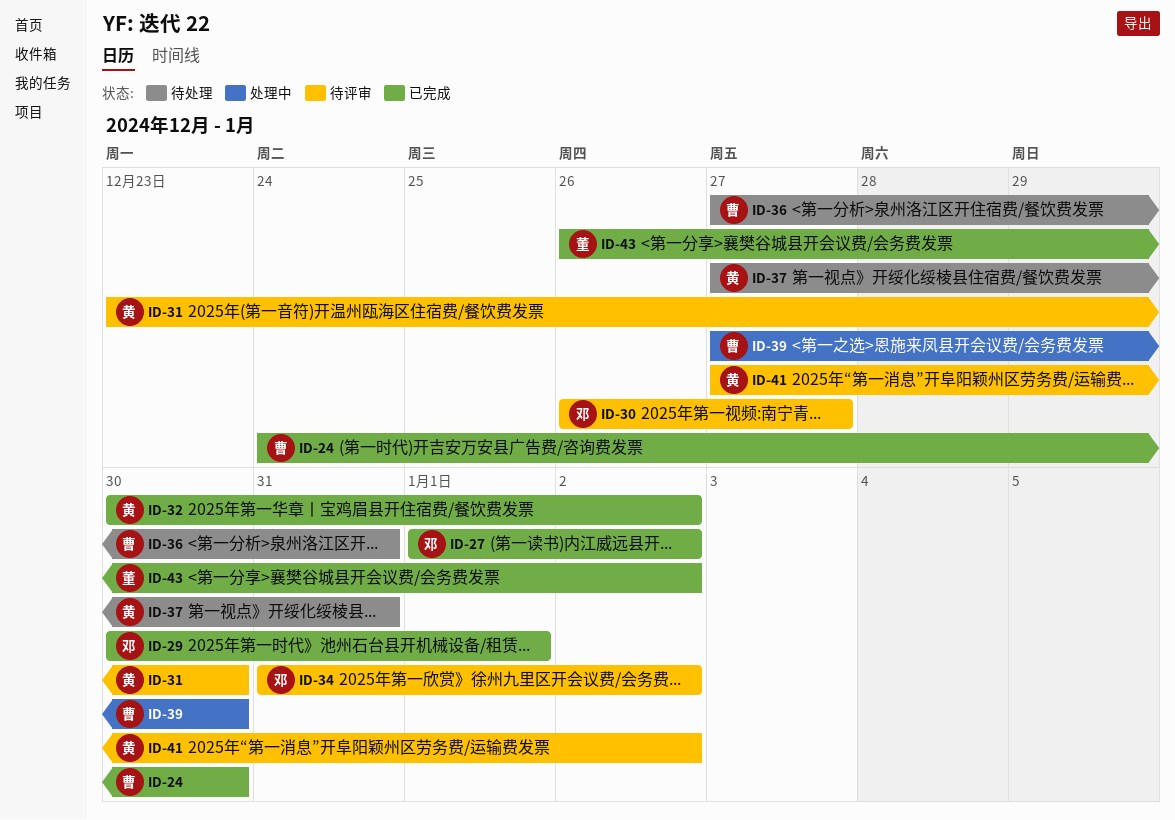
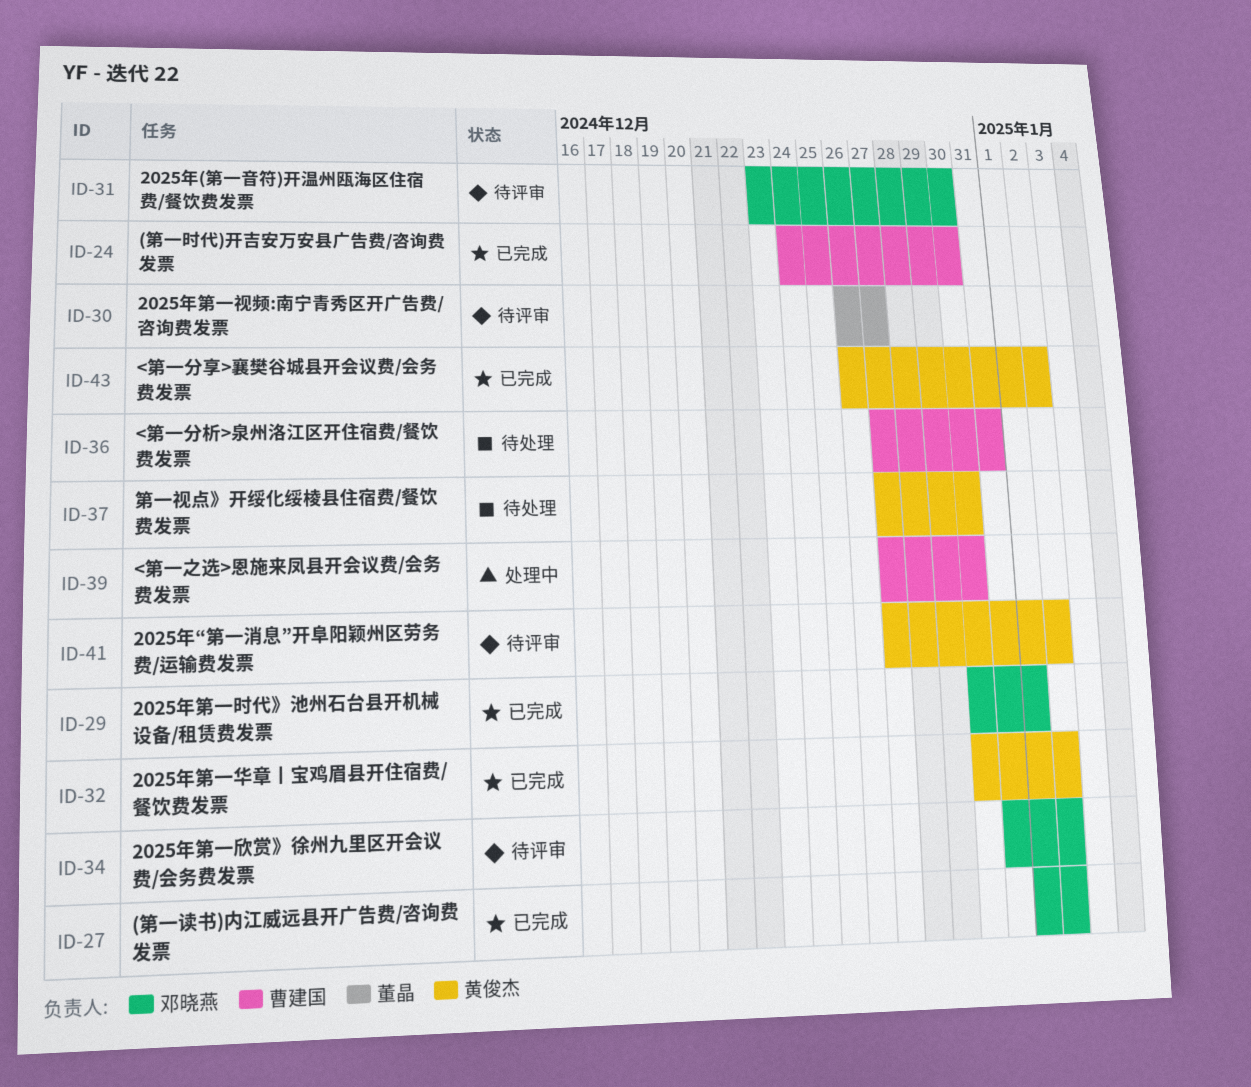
ID-30, owner: 邓晓燕 -> 董晶
ID-31, owner: 黄俊杰 -> 邓晓燕
ID-37, due: Dec 31 -> Dec 30
ID-43, owner: 董晶 -> 黄俊杰

